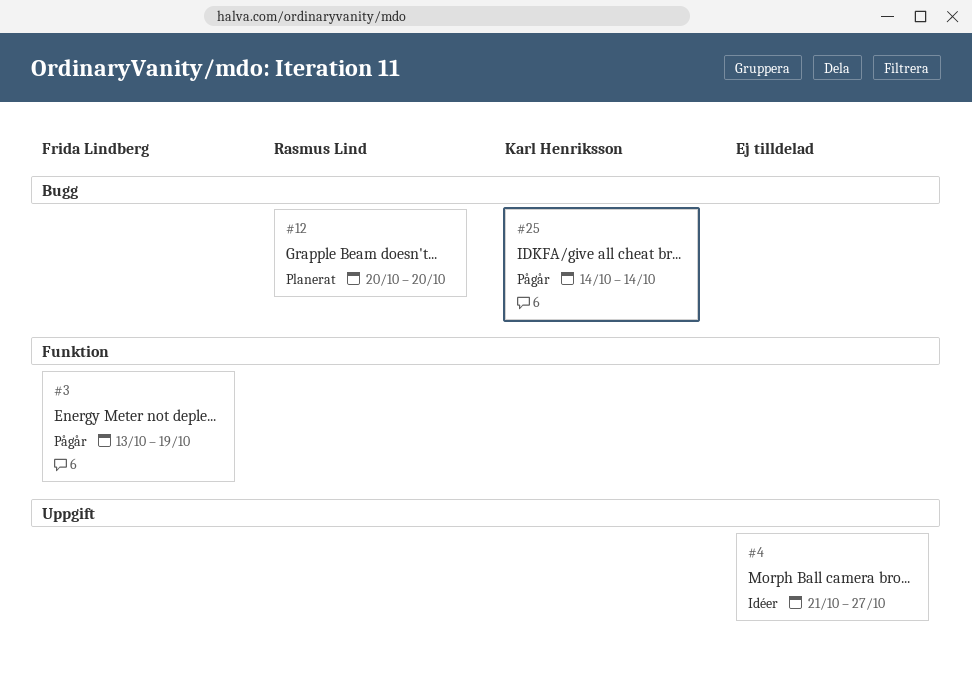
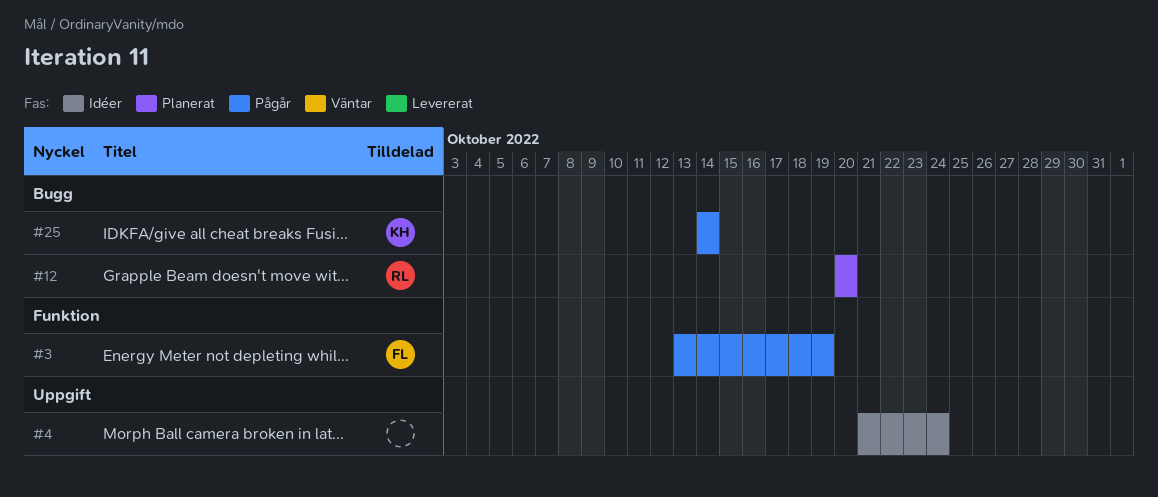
#4, due: Oct 27 -> Oct 24

